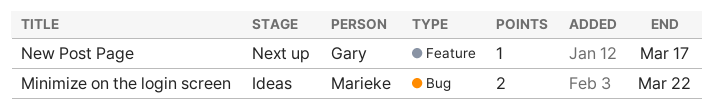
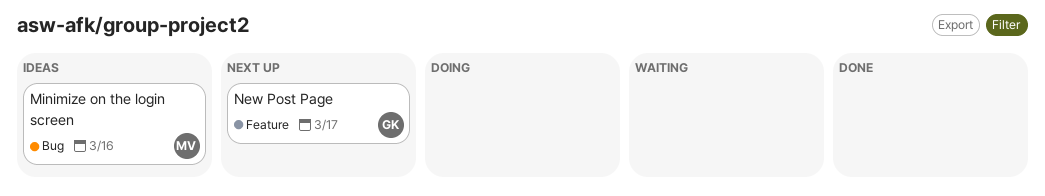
Minimize on the login screen, due: Mar 22 -> Mar 16

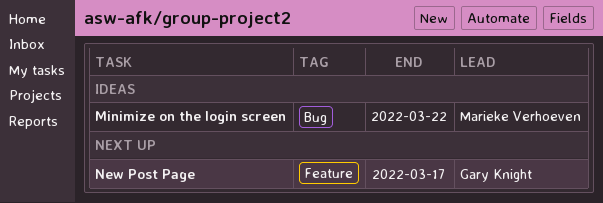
Minimize on the login screen, due: Mar 16 -> Mar 22

